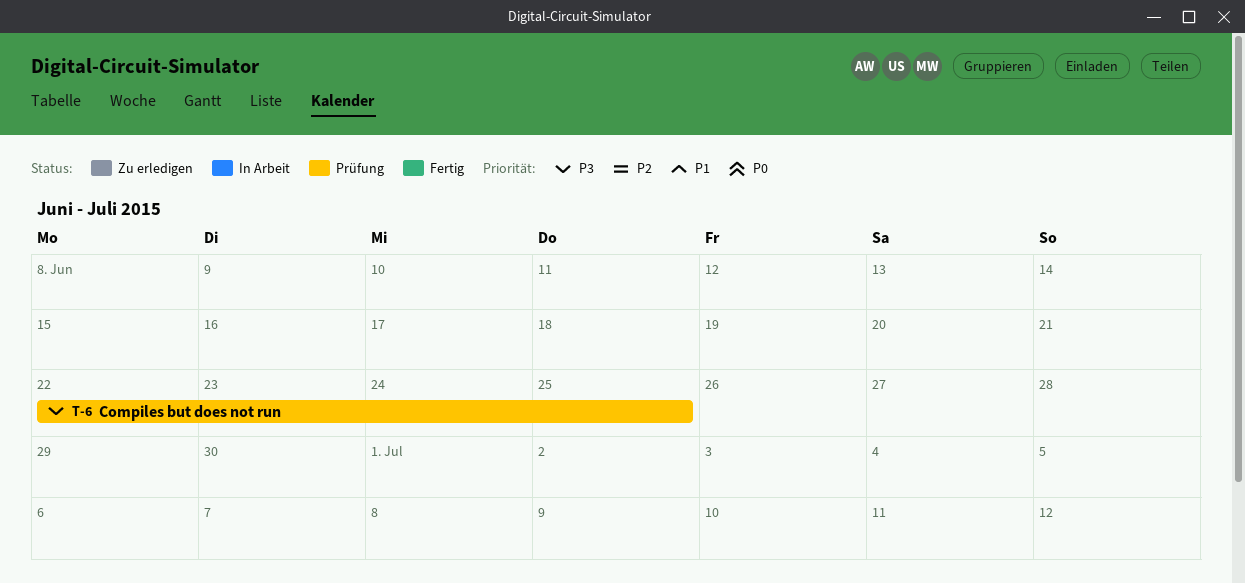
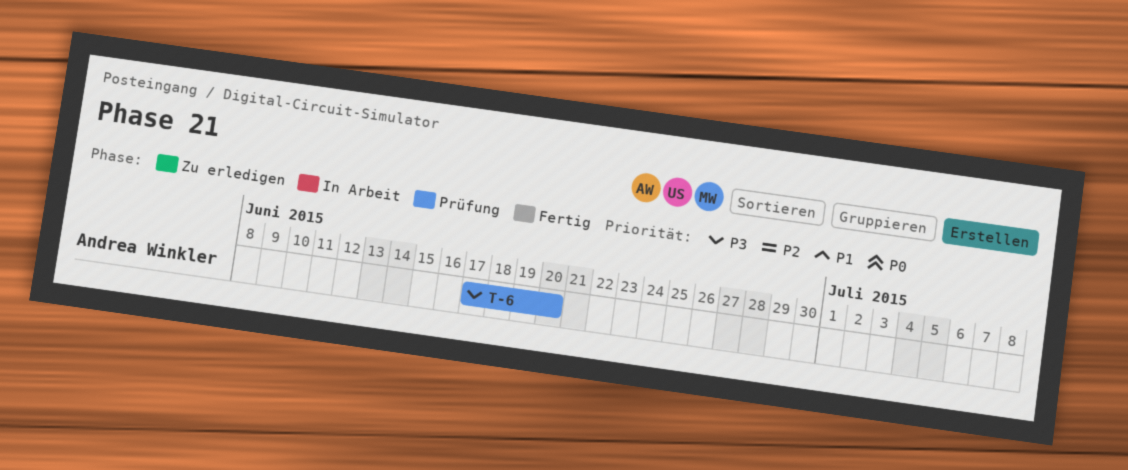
T-6, start: Jun 22 -> Jun 17
T-6, due: Jun 25 -> Jun 20

